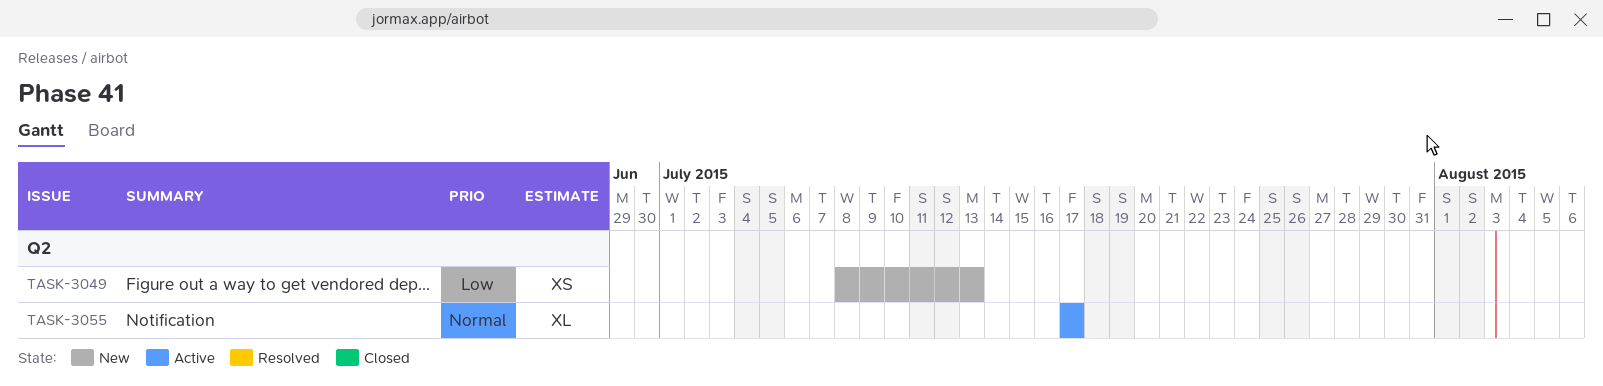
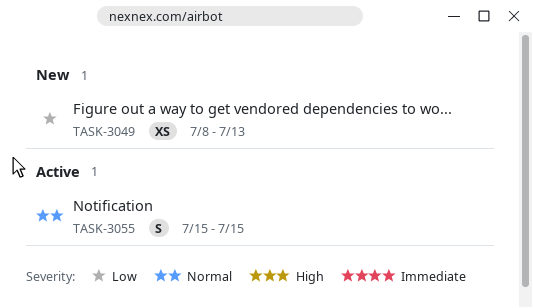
TASK-3055, estimate: XL -> S
TASK-3055, start: Jul 17 -> Jul 15
TASK-3055, due: Jul 17 -> Jul 15

